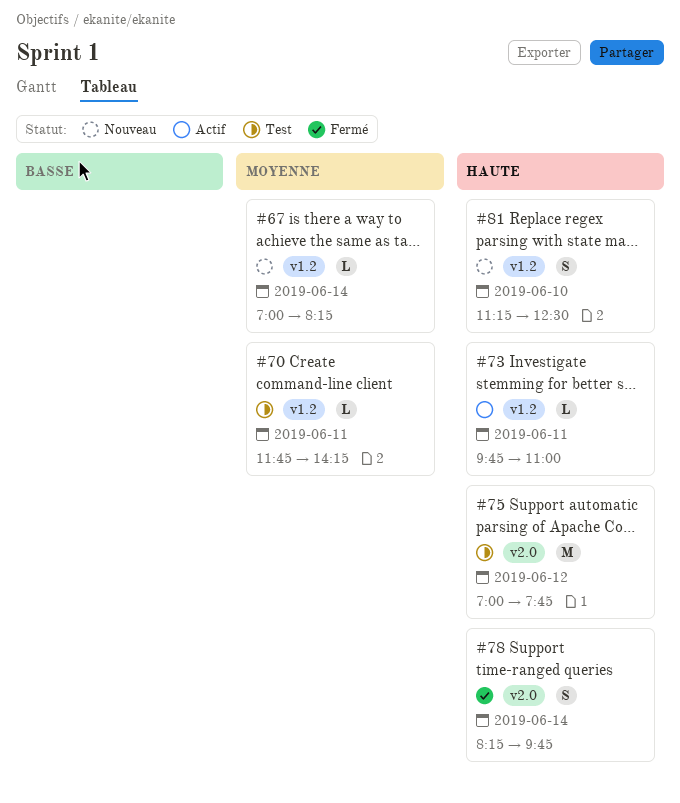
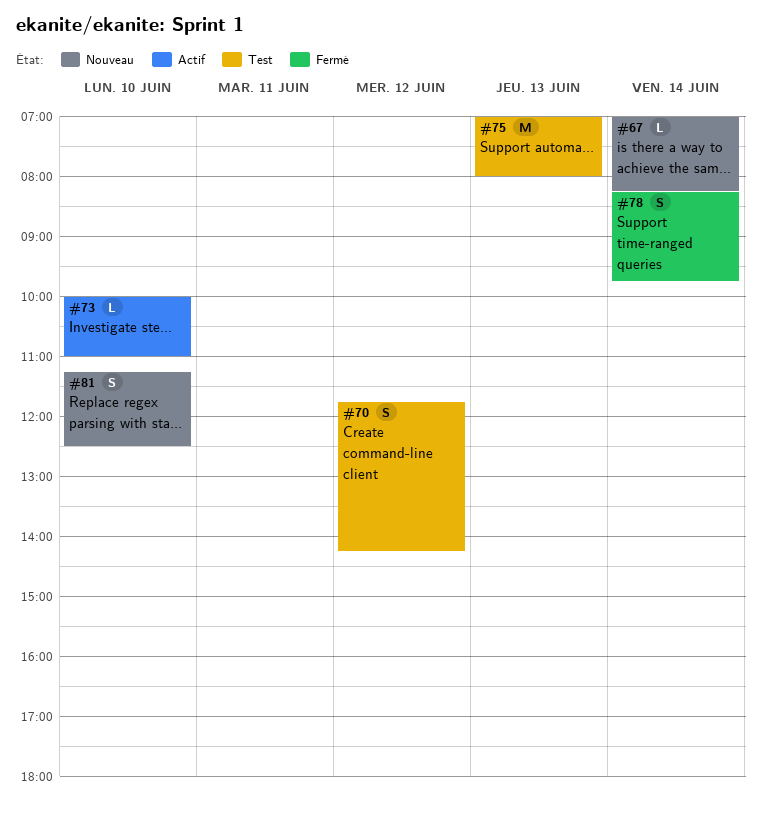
#70, estimate: L -> S
#70, day: Jun 11 -> Jun 12
#73, day: Jun 11 -> Jun 10
#73, begins: 09:45 -> 10:00
#75, day: Jun 12 -> Jun 13
#75, ends: 07:45 -> 08:00

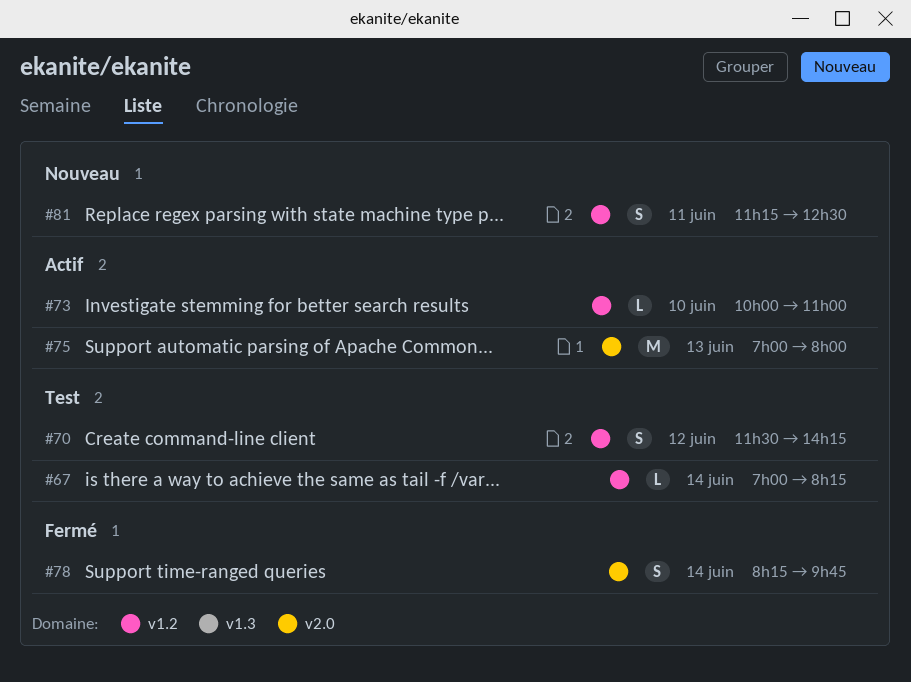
#67, status: Nouveau -> Test
#70, begins: 11:45 -> 11:30
#75, status: Test -> Actif
#81, day: Jun 10 -> Jun 11

